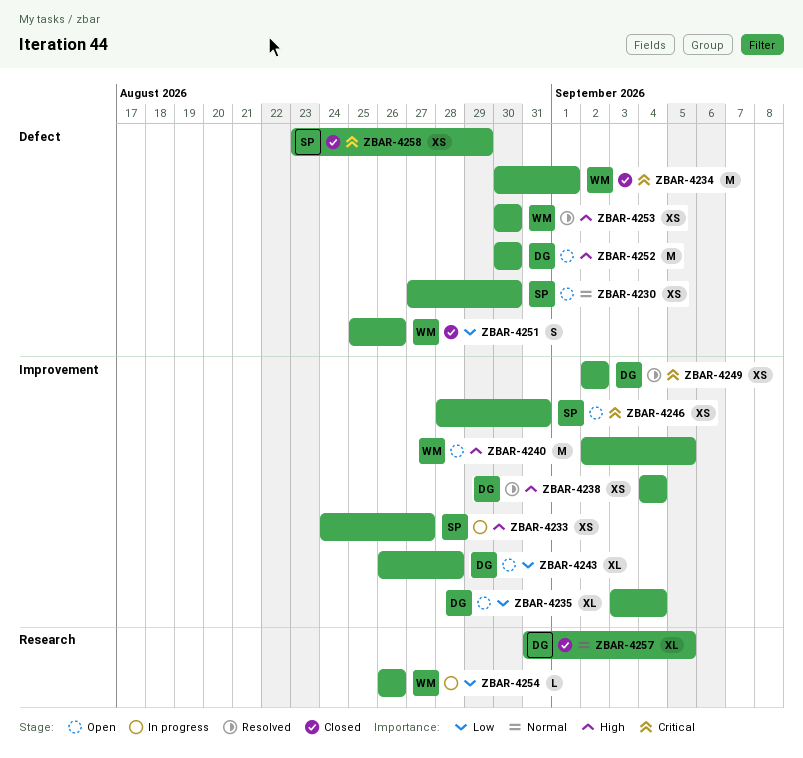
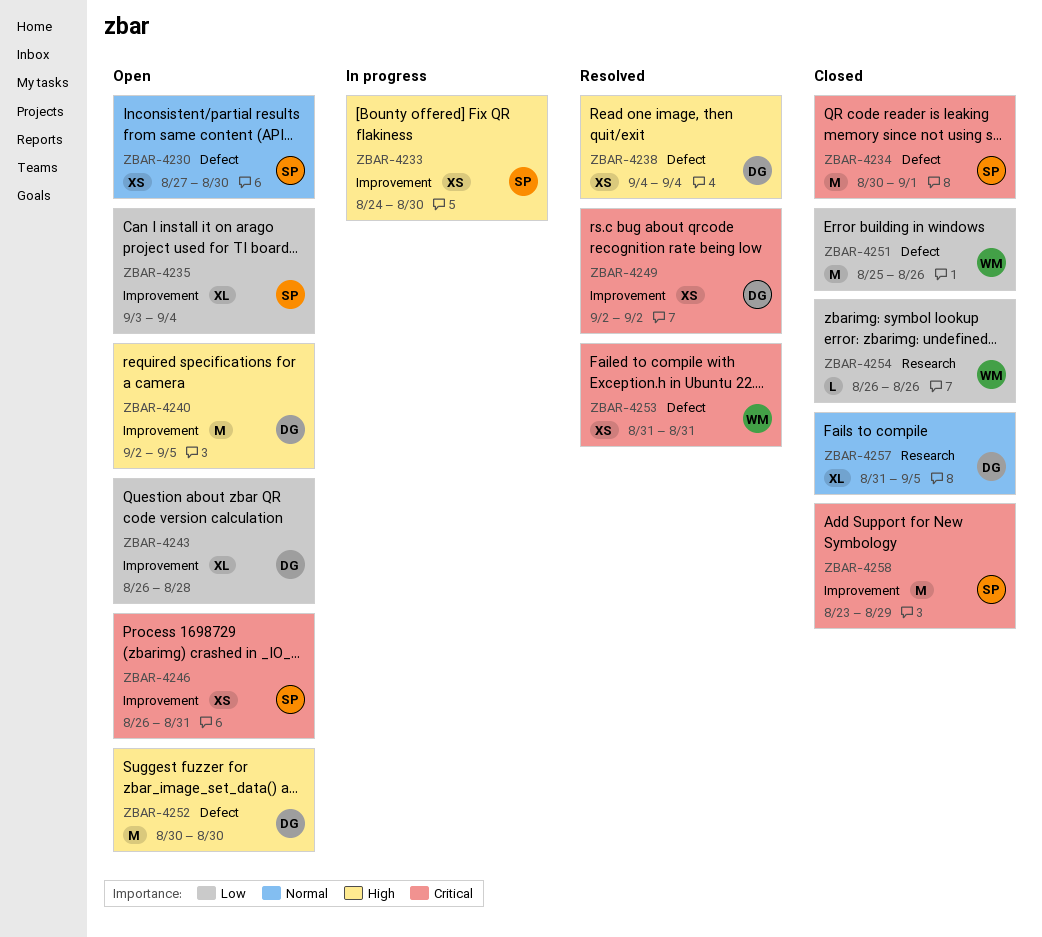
ZBAR-4233, due: Aug 27 -> Aug 30
ZBAR-4234, owner: WM -> SP
ZBAR-4235, owner: DG -> SP
ZBAR-4238, label: Improvement -> Defect
ZBAR-4240, owner: WM -> DG
ZBAR-4246, start: Aug 28 -> Aug 26
ZBAR-4251, estimate: S -> M
ZBAR-4253, priority: High -> Critical
ZBAR-4253, start: Aug 30 -> Aug 31
ZBAR-4253, due: Aug 30 -> Aug 31
ZBAR-4254, status: In progress -> Closed
ZBAR-4258, label: Defect -> Improvement
ZBAR-4258, estimate: XS -> M

